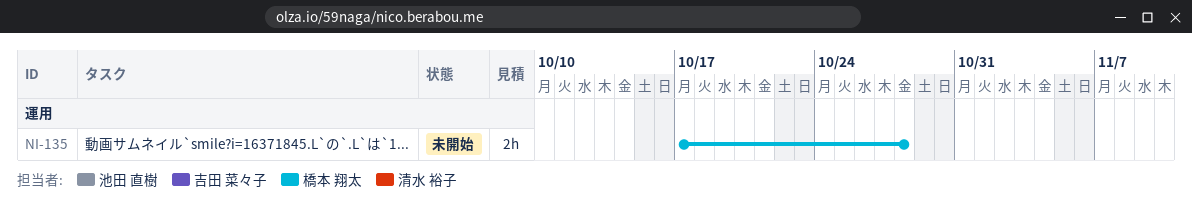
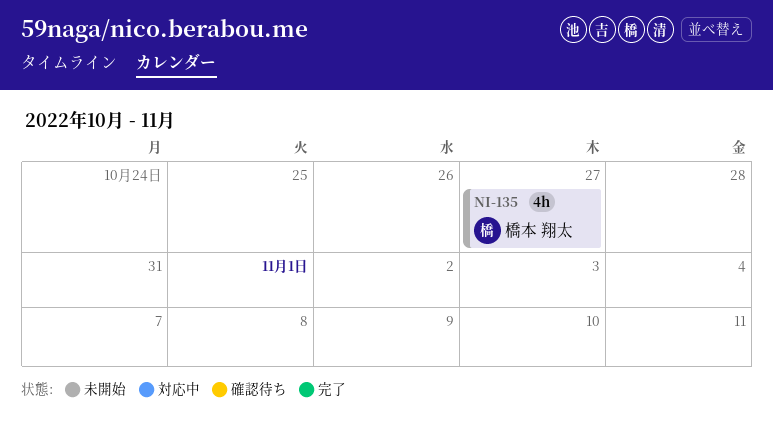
NI-135, estimate: 2h -> 4h
NI-135, due: Oct 28 -> Oct 27

